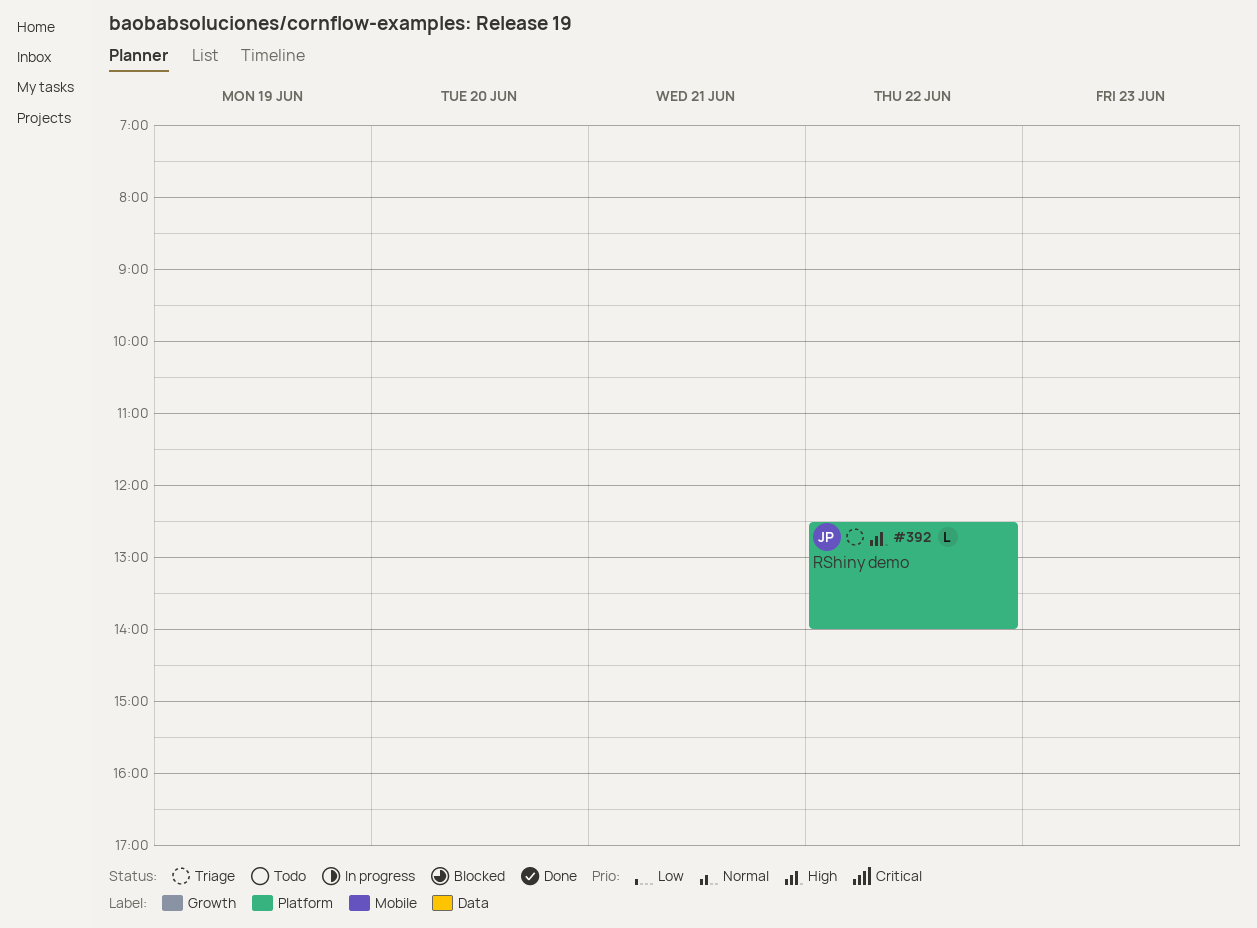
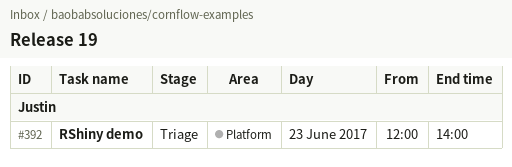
#392, day: Jun 22 -> Jun 23
#392, begins: 12:30 -> 12:00

